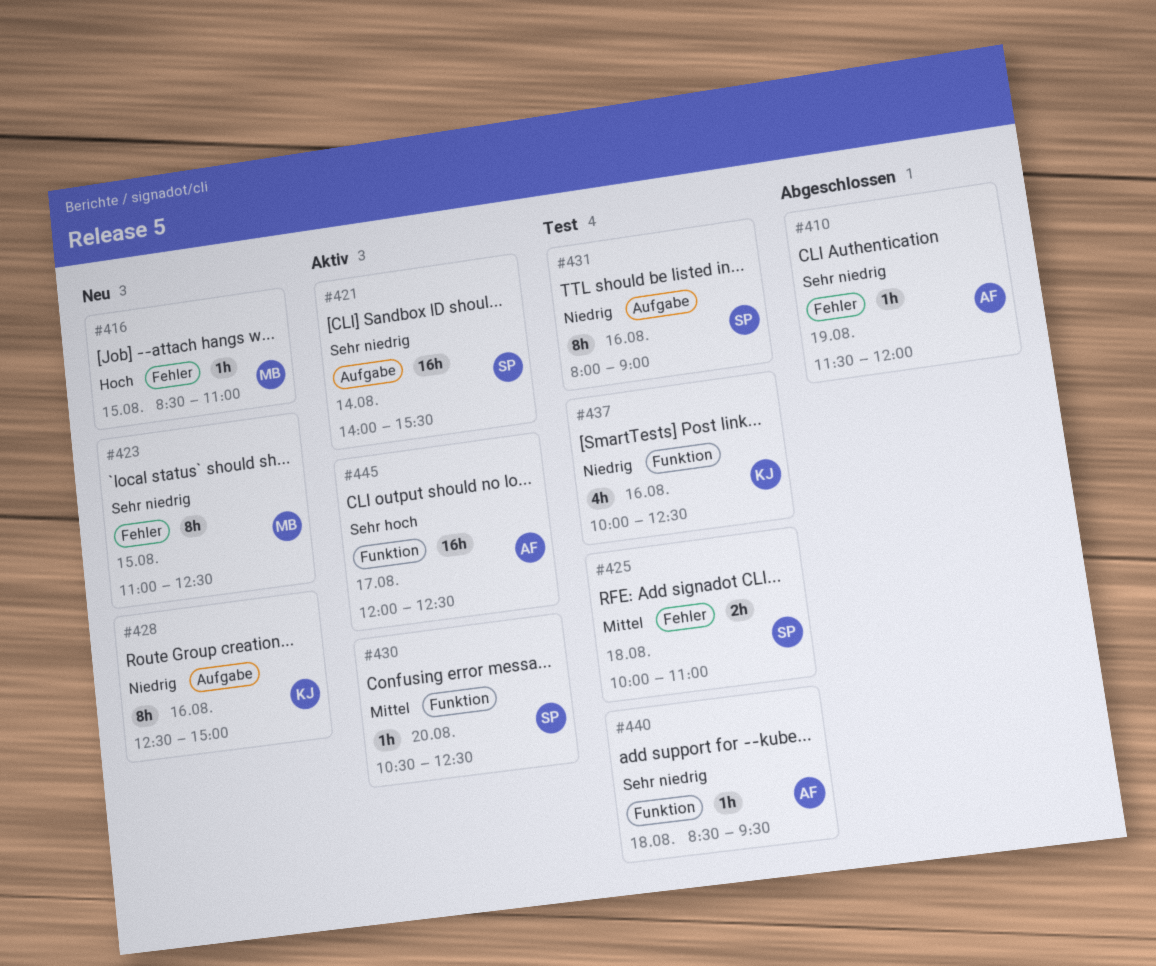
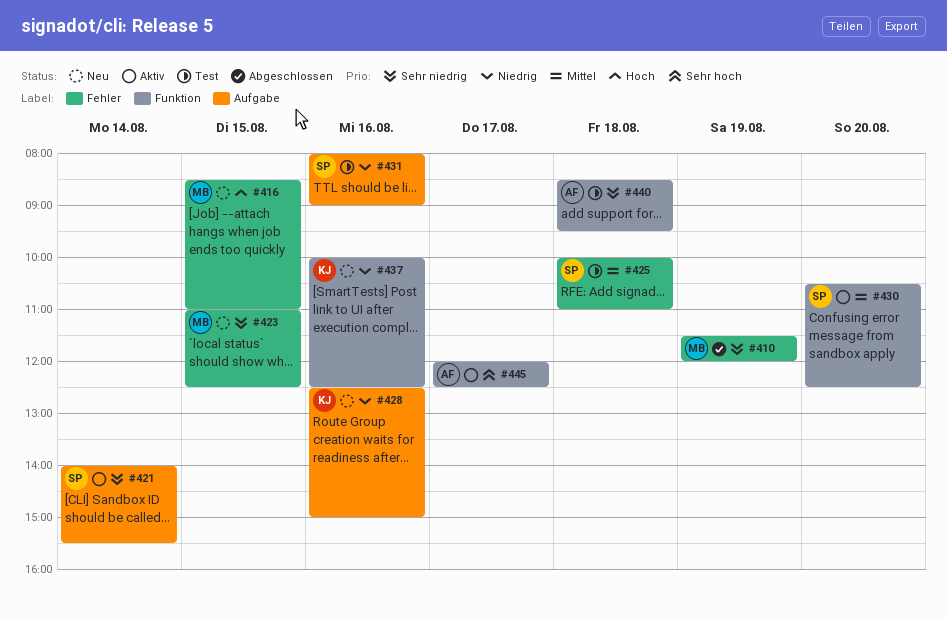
#410, owner: AF -> MB
#437, status: Test -> Neu

